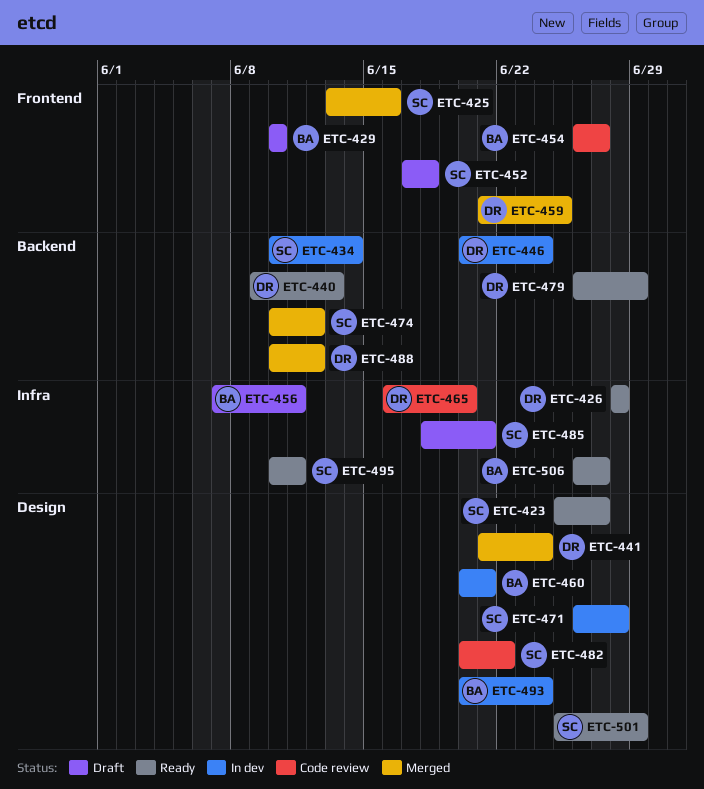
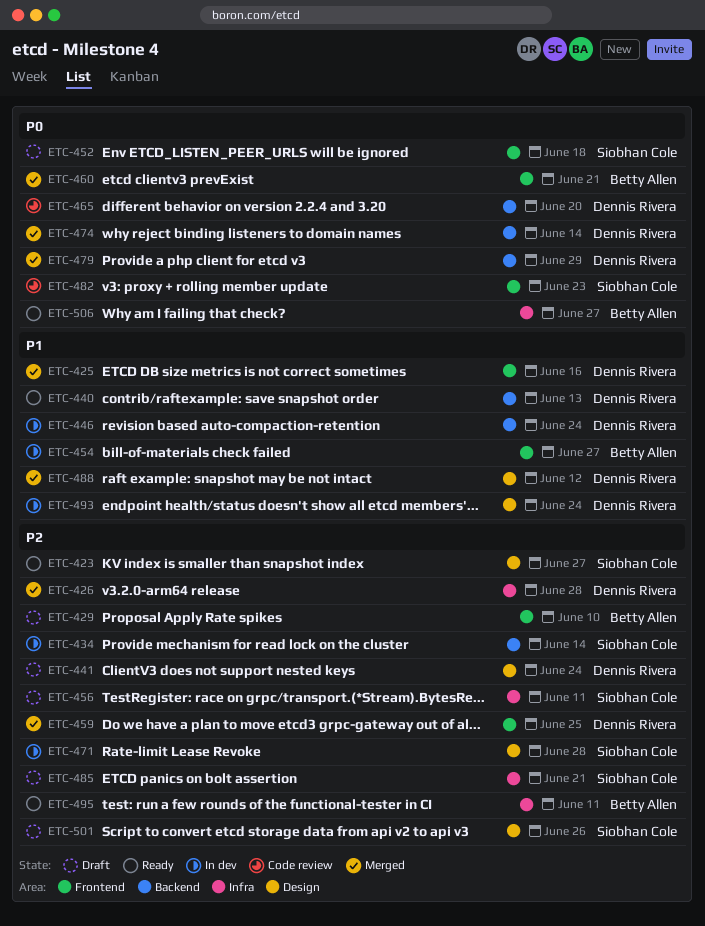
ETC-425, owner: Siobhan Cole -> Dennis Rivera
ETC-426, status: Ready -> Merged
ETC-441, status: Merged -> Draft
ETC-454, status: Code review -> In dev
ETC-456, owner: Betty Allen -> Siobhan Cole
ETC-460, status: In dev -> Merged
ETC-460, label: Design -> Frontend
ETC-465, label: Infra -> Backend
ETC-474, owner: Siobhan Cole -> Dennis Rivera
ETC-474, due: Jun 12 -> Jun 14
ETC-479, status: Ready -> Merged
ETC-482, label: Design -> Frontend
ETC-482, due: Jun 22 -> Jun 23
ETC-488, label: Backend -> Design
ETC-493, owner: Betty Allen -> Dennis Rivera
ETC-495, owner: Siobhan Cole -> Betty Allen
ETC-501, status: Ready -> Draft
ETC-501, due: Jun 29 -> Jun 26

